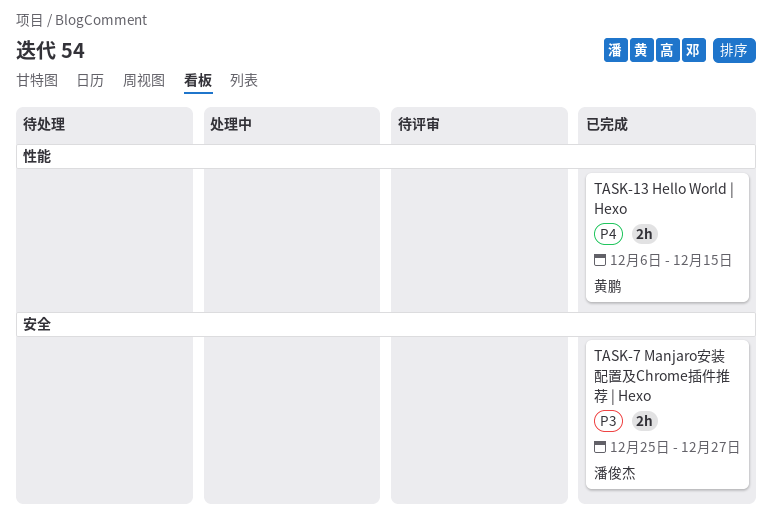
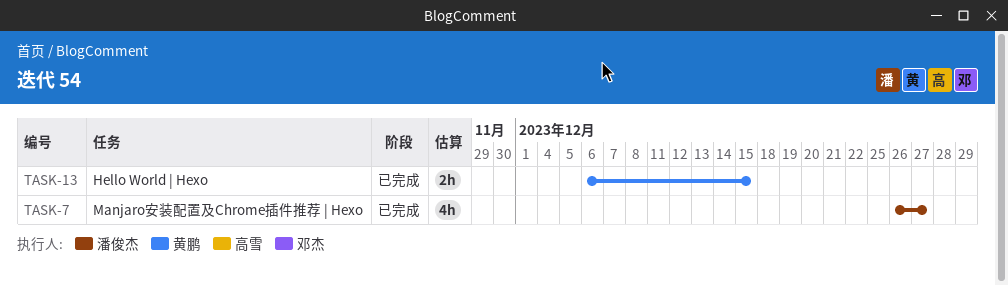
TASK-7, estimate: 2h -> 4h
TASK-7, start: Dec 25 -> Dec 26

